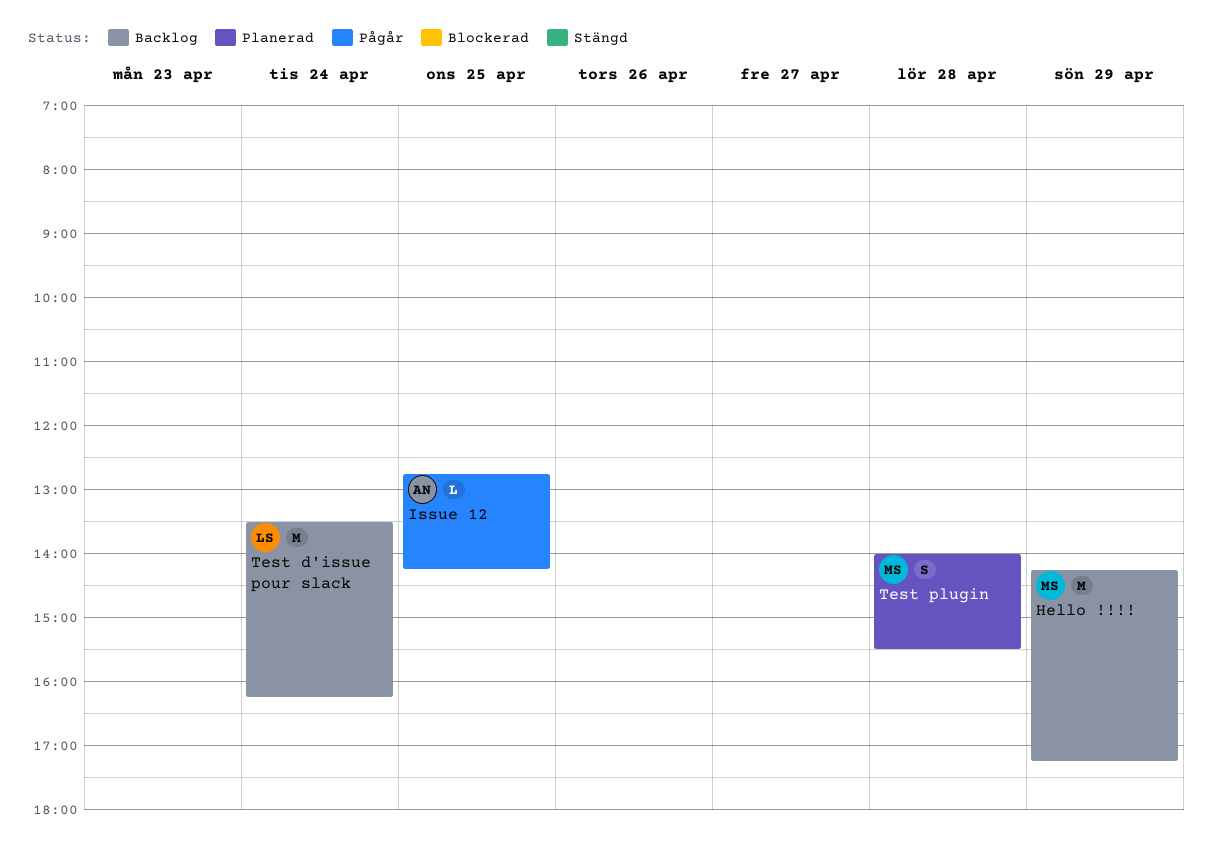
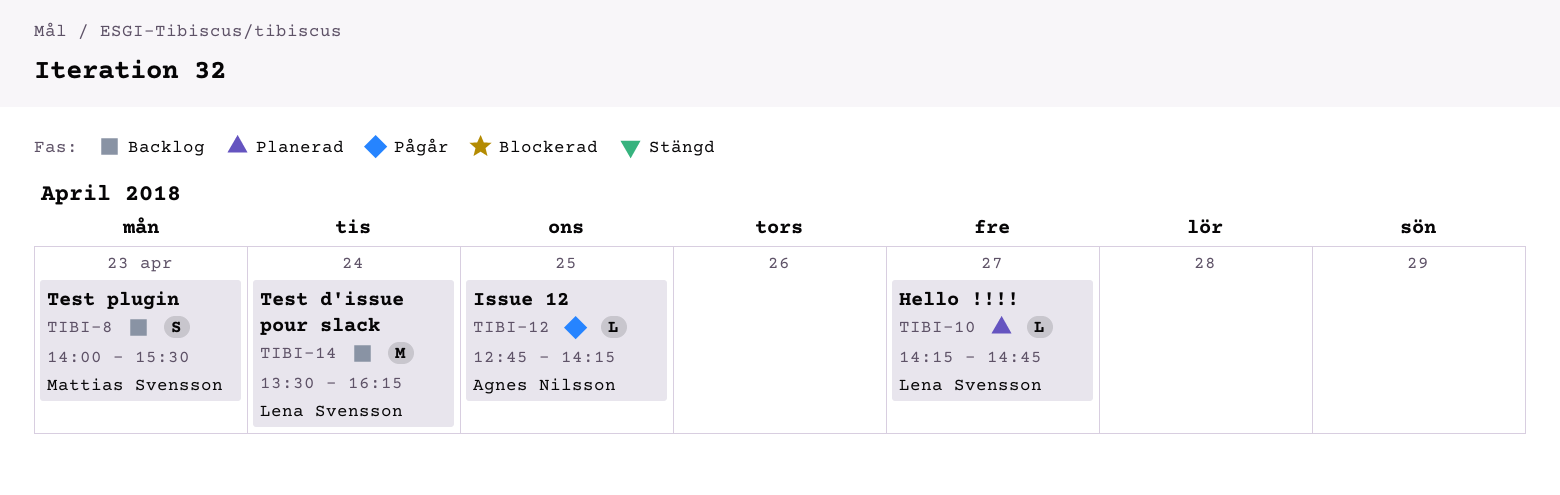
Hello !!!!, status: Backlog -> Planerad
Hello !!!!, owner: Mattias Svensson -> Lena Svensson
Hello !!!!, estimate: M -> L
Hello !!!!, day: Apr 29 -> Apr 27
Hello !!!!, ends: 17:15 -> 14:45
Test plugin, status: Planerad -> Backlog
Test plugin, day: Apr 28 -> Apr 23

